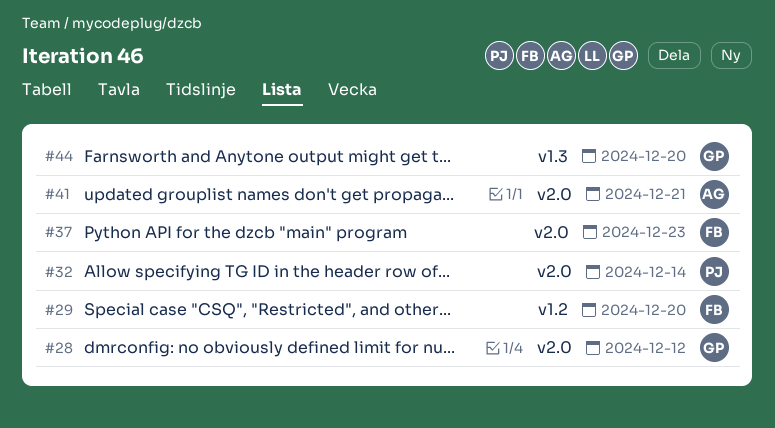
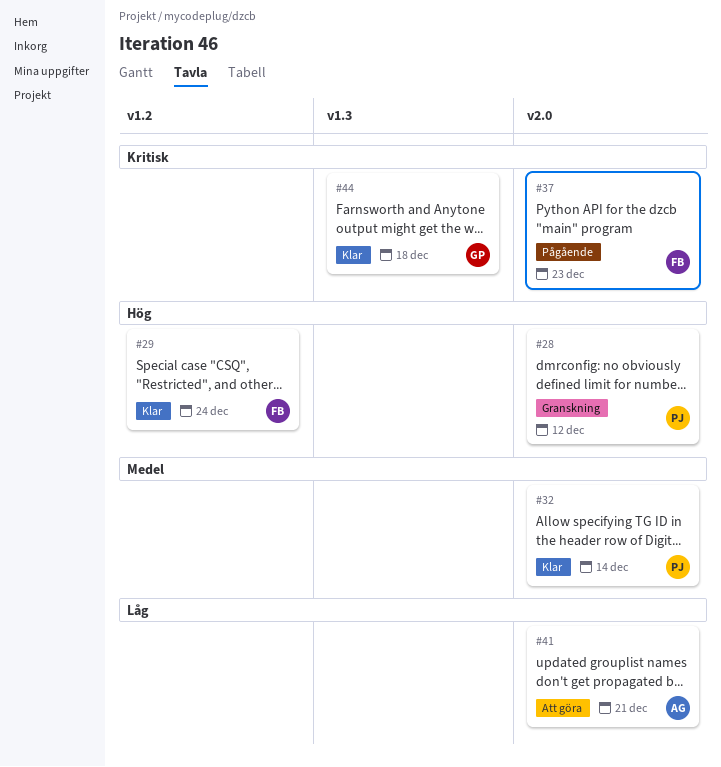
#28, owner: GP -> PJ
#29, due: Dec 20 -> Dec 24
#44, due: Dec 20 -> Dec 18

